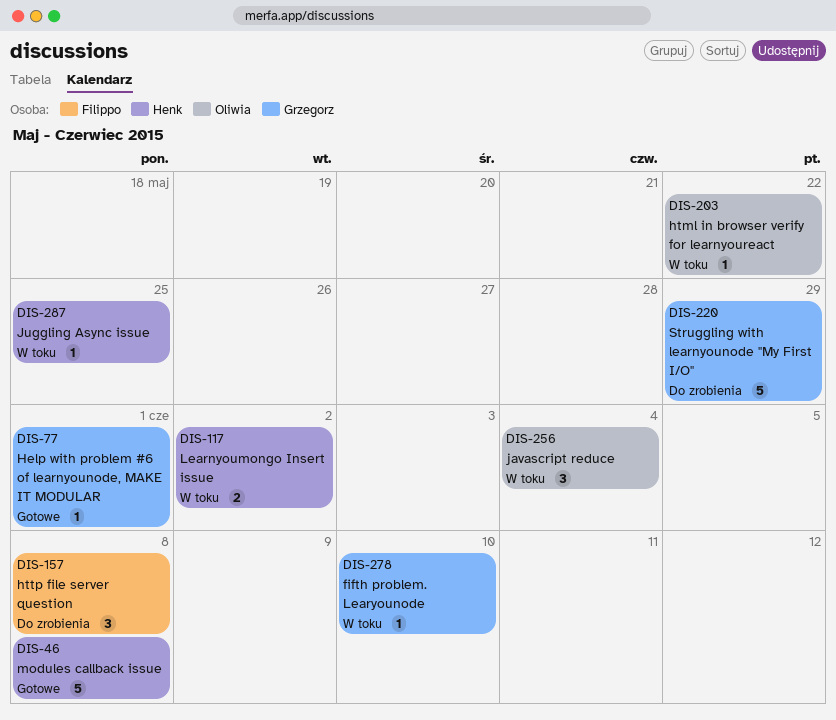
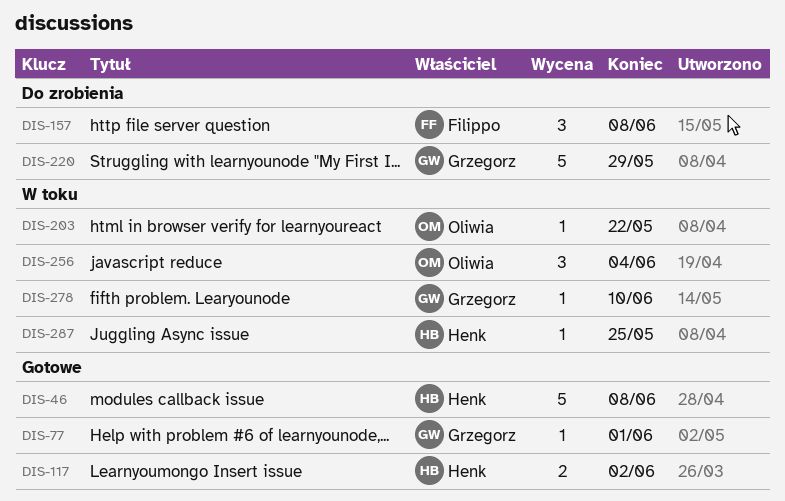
DIS-117, status: W toku -> Gotowe

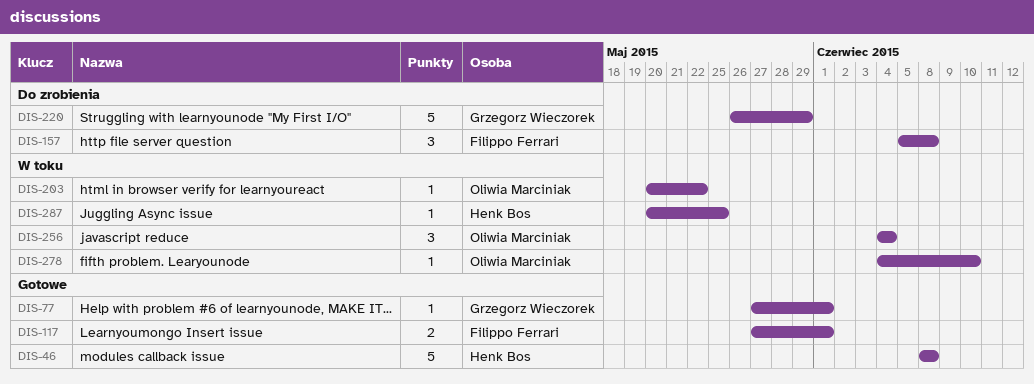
DIS-117, owner: Henk Bos -> Filippo Ferrari
DIS-117, due: Jun 2 -> Jun 1
DIS-278, owner: Grzegorz Wieczorek -> Oliwia Marciniak

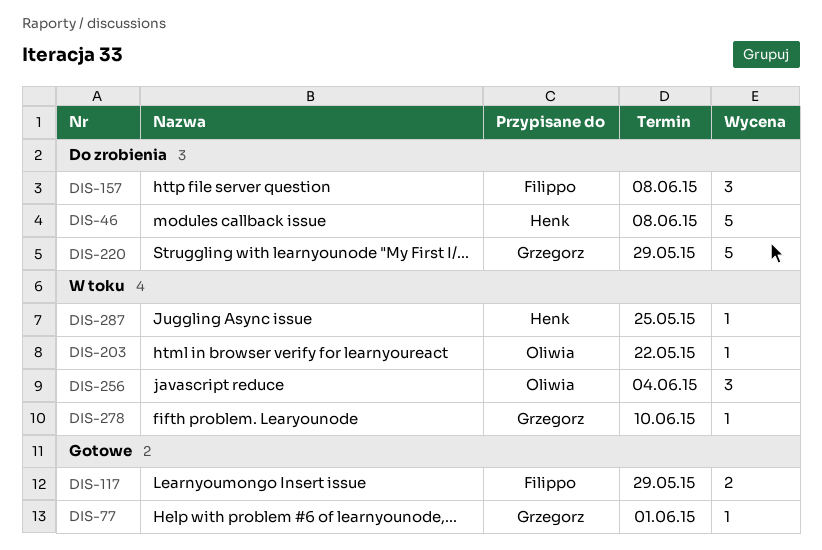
DIS-46, status: Gotowe -> Do zrobienia
DIS-117, due: Jun 1 -> May 29
DIS-278, owner: Oliwia Marciniak -> Grzegorz Wieczorek

